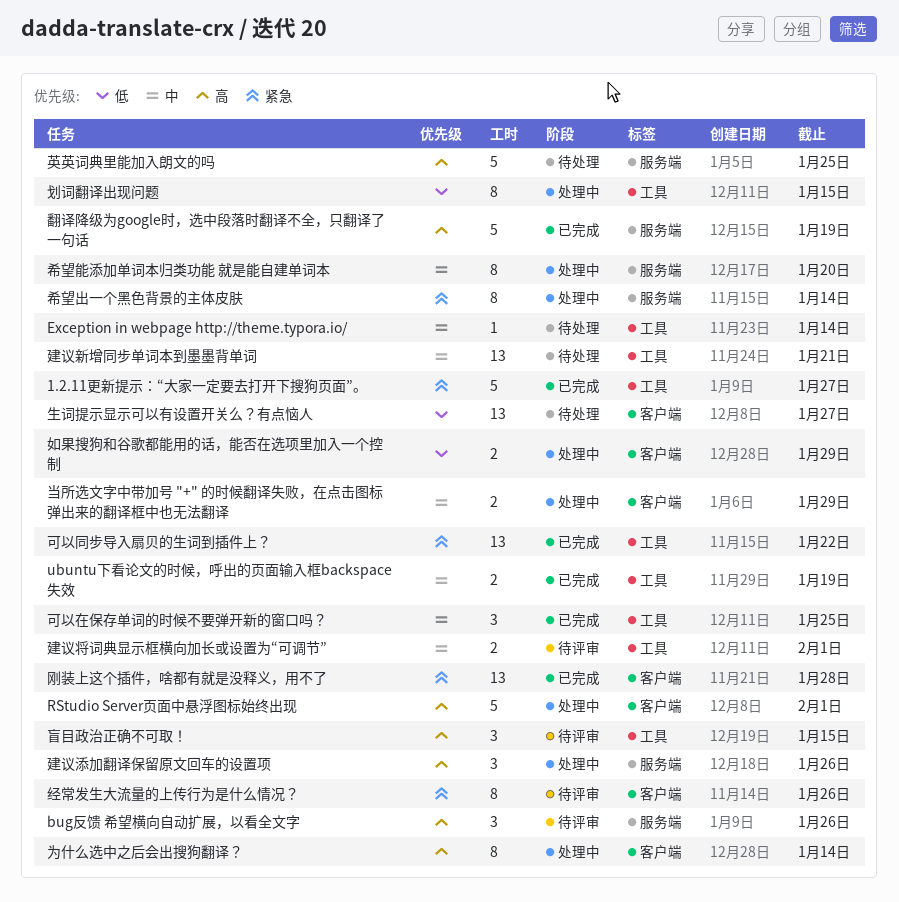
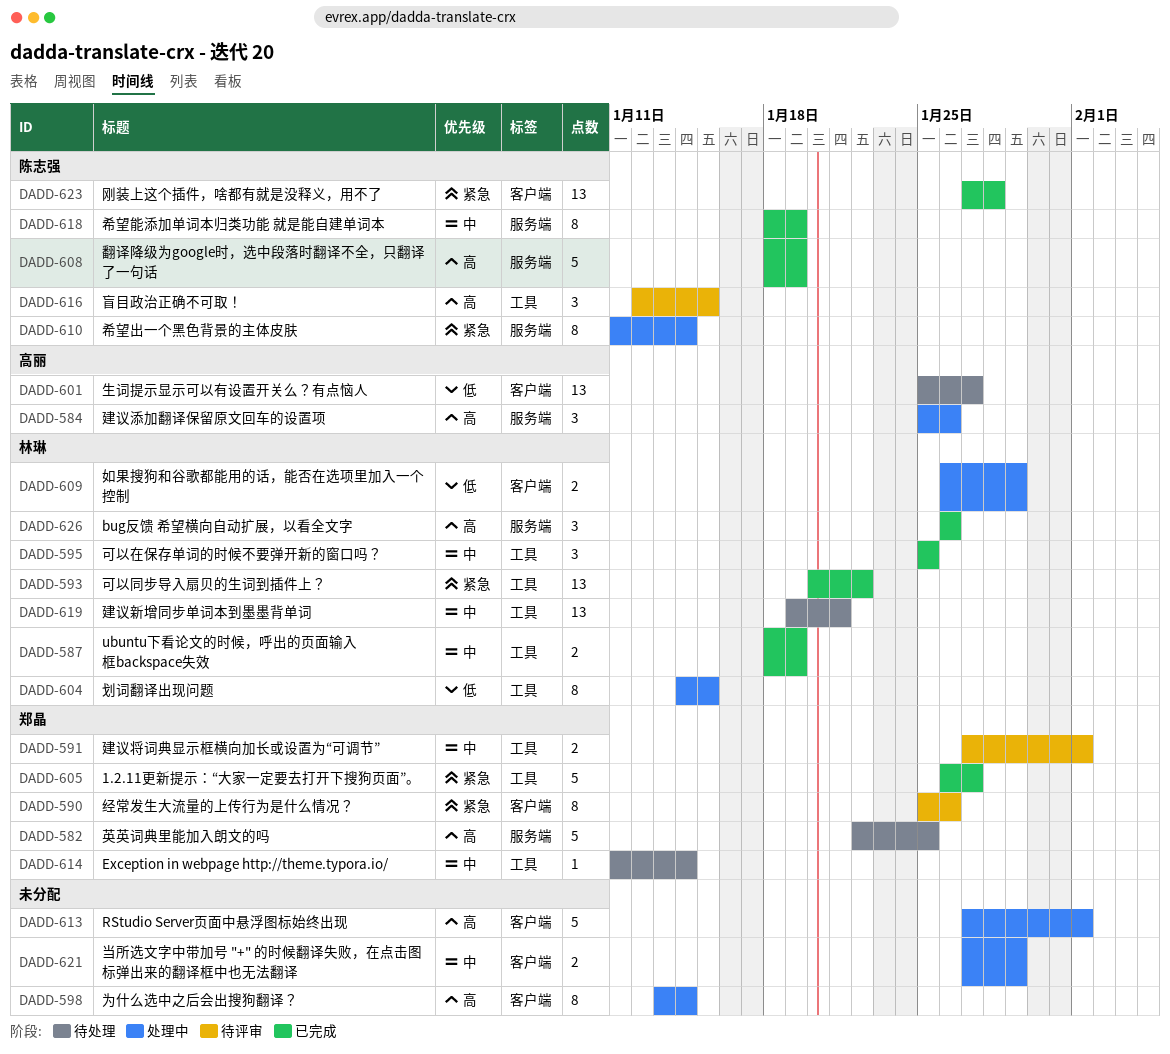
bug反馈 希望横向自动扩展，以看全文字, status: 待评审 -> 已完成
希望能添加单词本归类功能 就是能自建单词本, status: 处理中 -> 已完成
希望能添加单词本归类功能 就是能自建单词本, due: Jan 20 -> Jan 19

